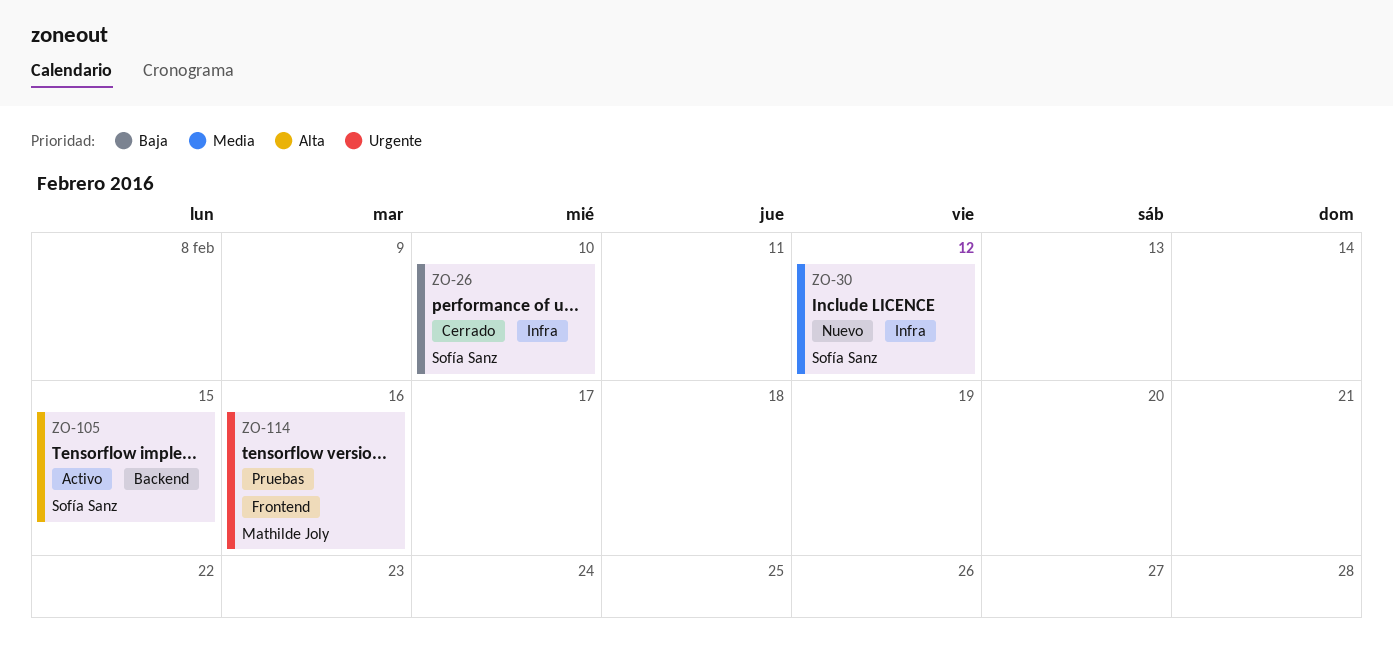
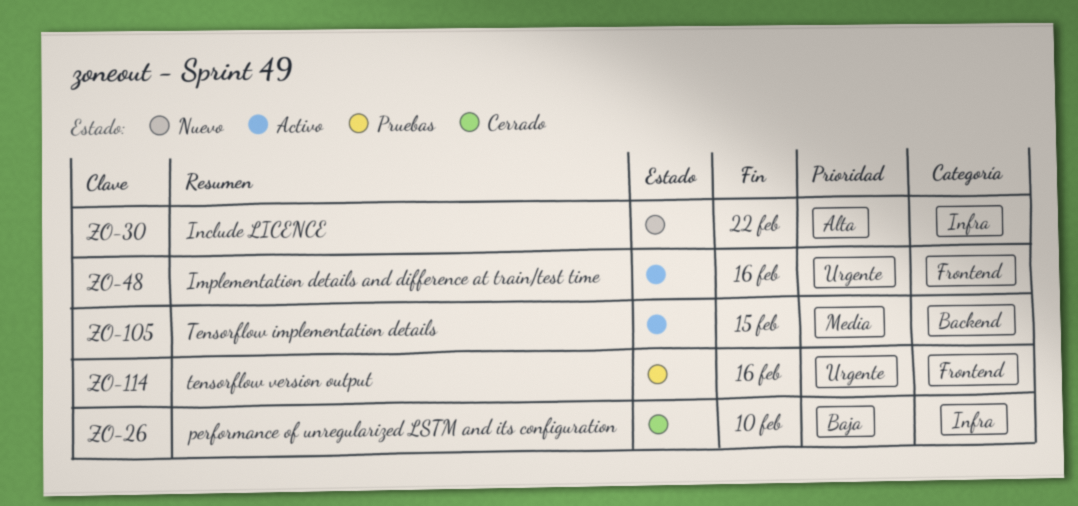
ZO-30, priority: Media -> Alta
ZO-30, due: Feb 12 -> Feb 22
ZO-48: none -> present
ZO-105, priority: Alta -> Media

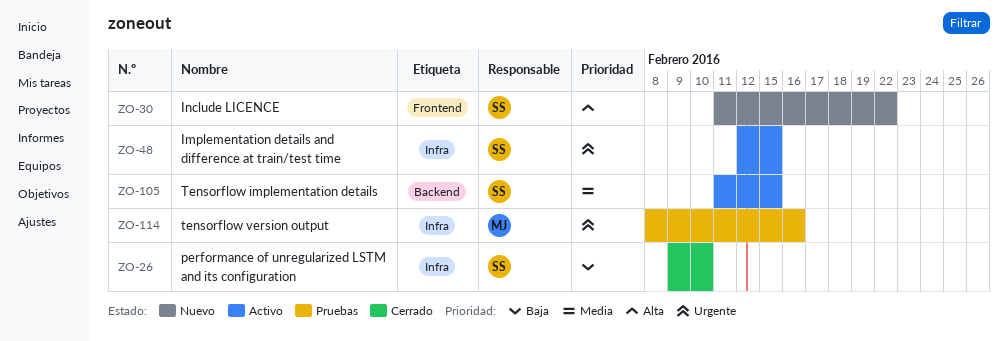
ZO-30, label: Infra -> Frontend
ZO-48, label: Frontend -> Infra
ZO-48, due: Feb 16 -> Feb 15
ZO-114, label: Frontend -> Infra

